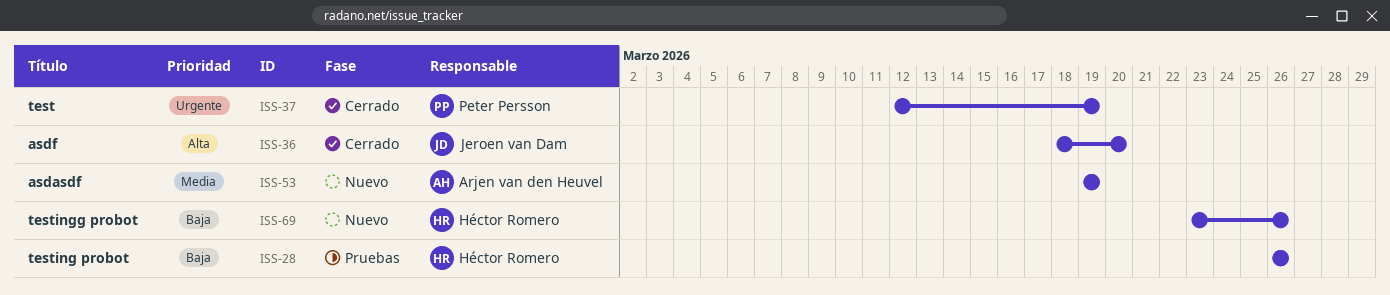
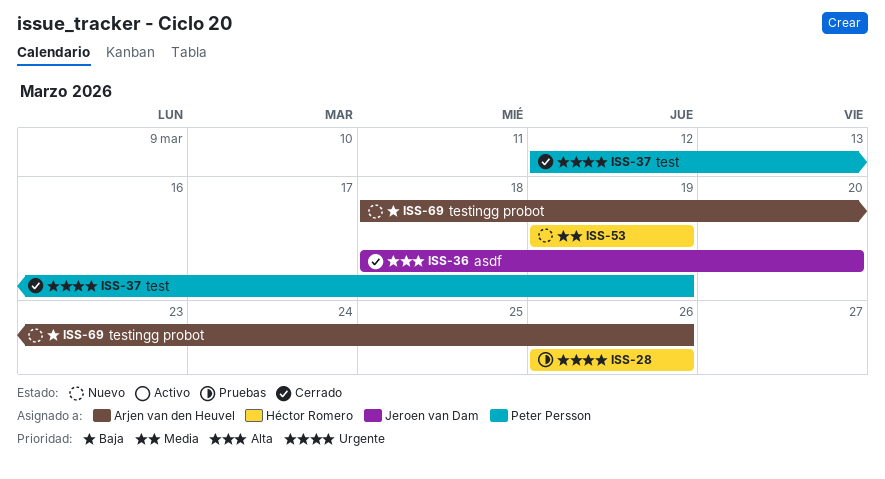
ISS-28, priority: Baja -> Urgente
ISS-53, owner: Arjen van den Heuvel -> Héctor Romero
ISS-69, owner: Héctor Romero -> Arjen van den Heuvel
ISS-69, start: Mar 23 -> Mar 18

